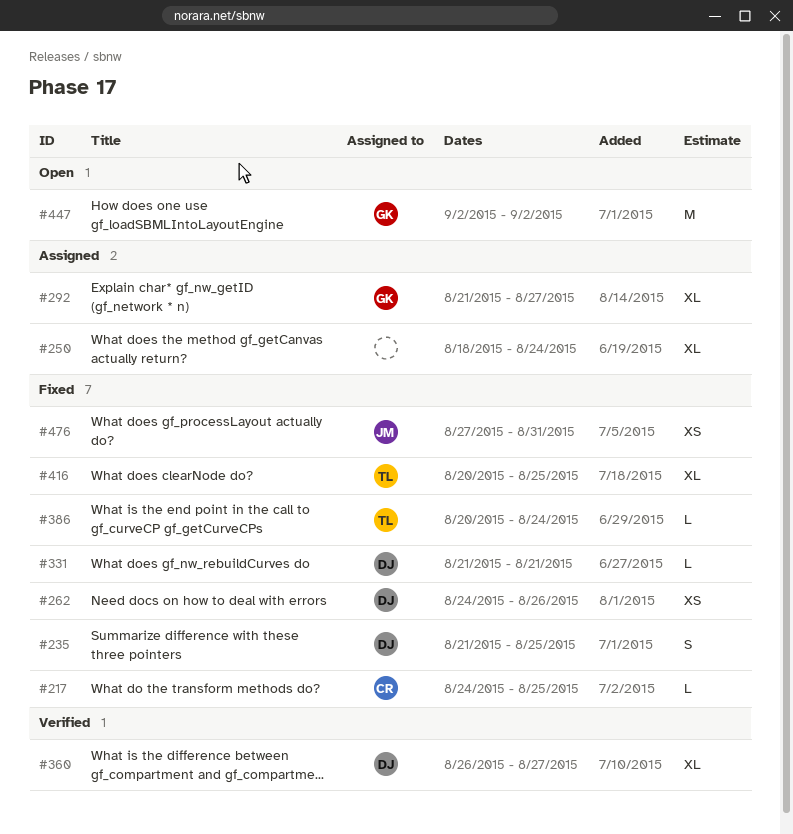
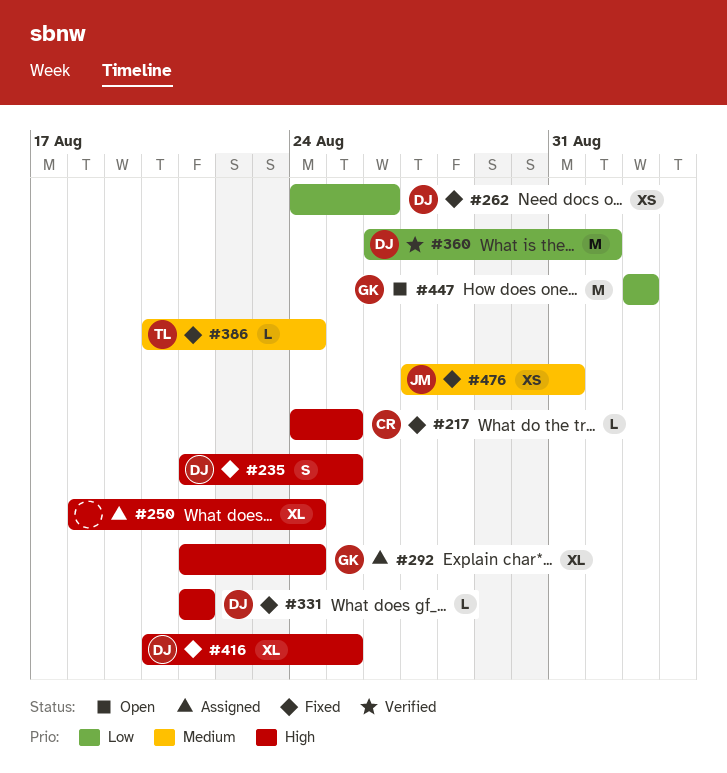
#292, due: Aug 27 -> Aug 24
#360, estimate: XL -> M
#360, due: Aug 27 -> Sep 1
#416, owner: TL -> DJ

